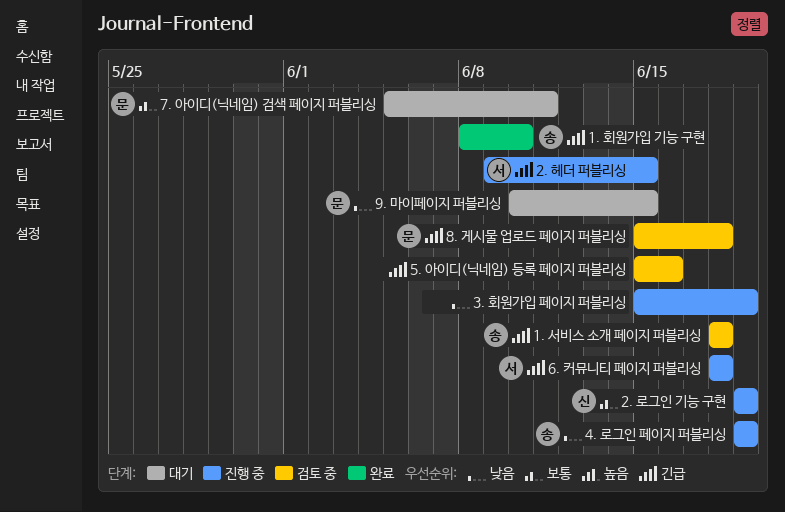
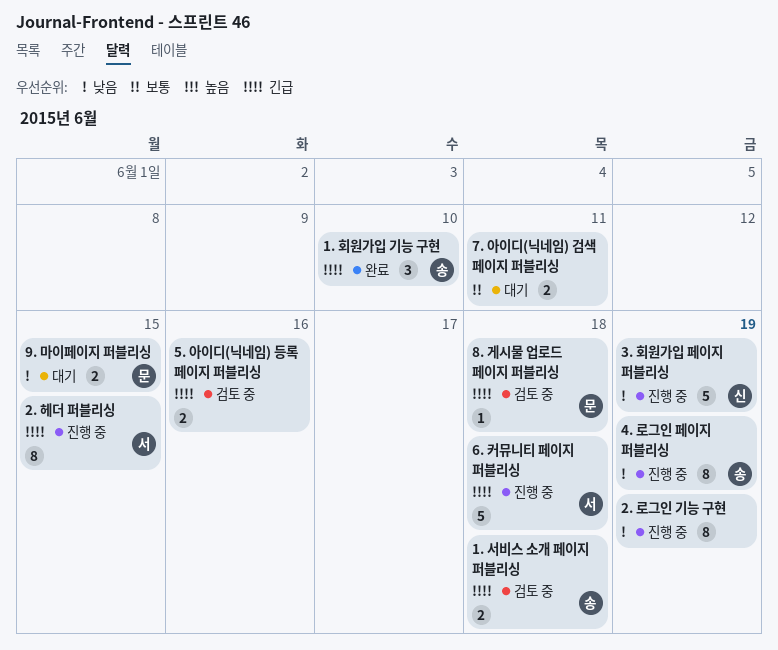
2. 로그인 기능 구현, owner: 신 -> none
2. 로그인 기능 구현, priority: 보통 -> 낮음
3. 회원가입 페이지 퍼블리싱, owner: none -> 신
7. 아이디(닉네임) 검색 페이지 퍼블리싱, owner: 문 -> none

